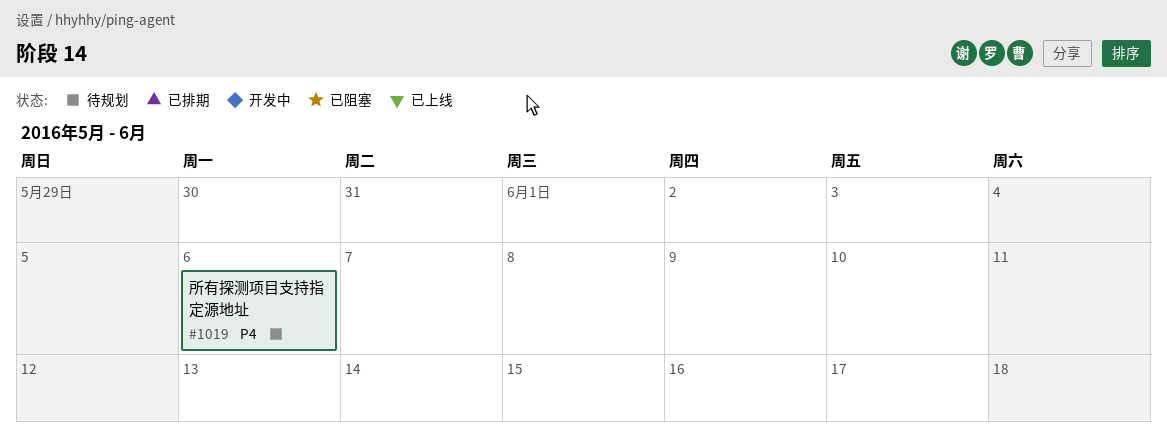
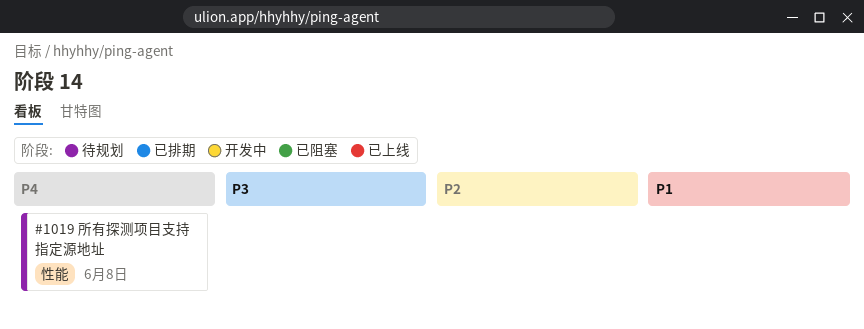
#1019, due: Jun 6 -> Jun 8

